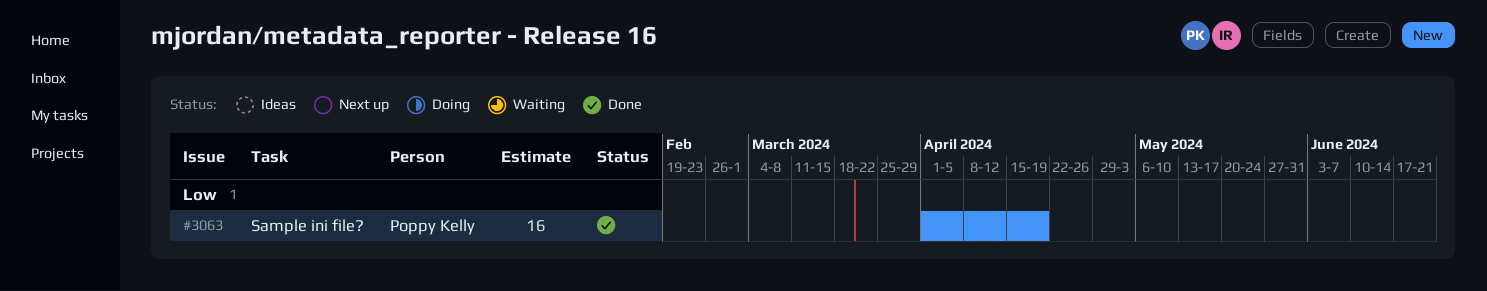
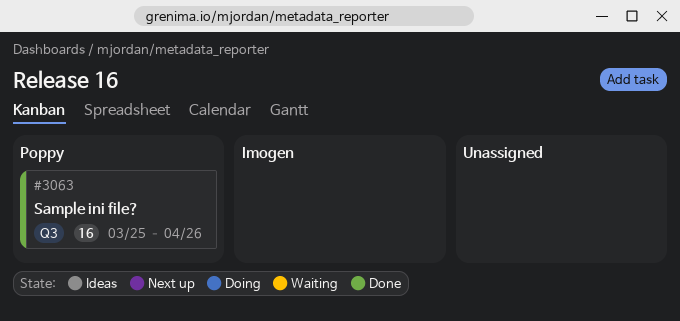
#3063, start: Apr 1 -> Mar 25
#3063, due: Apr 19 -> Apr 26

